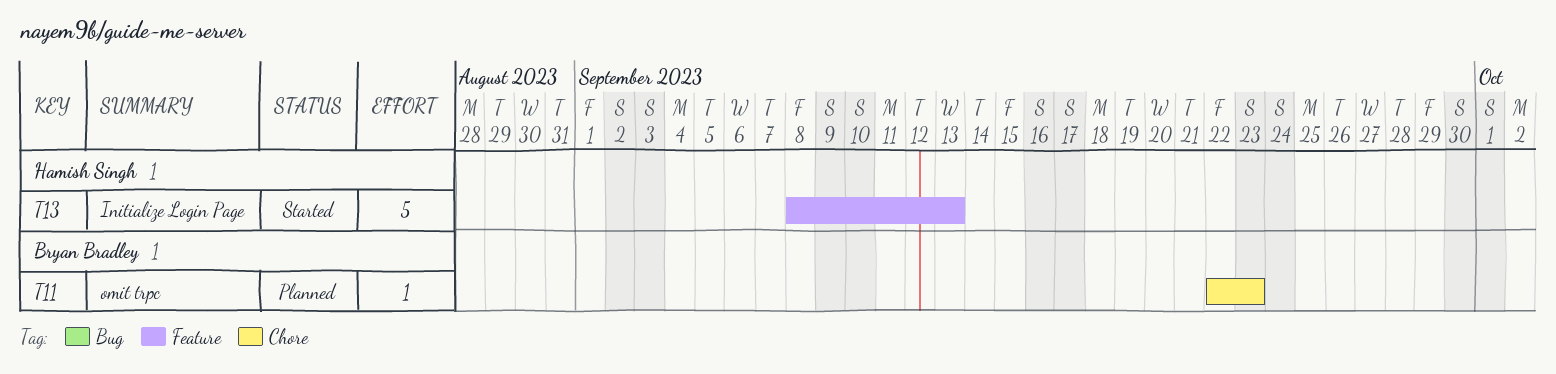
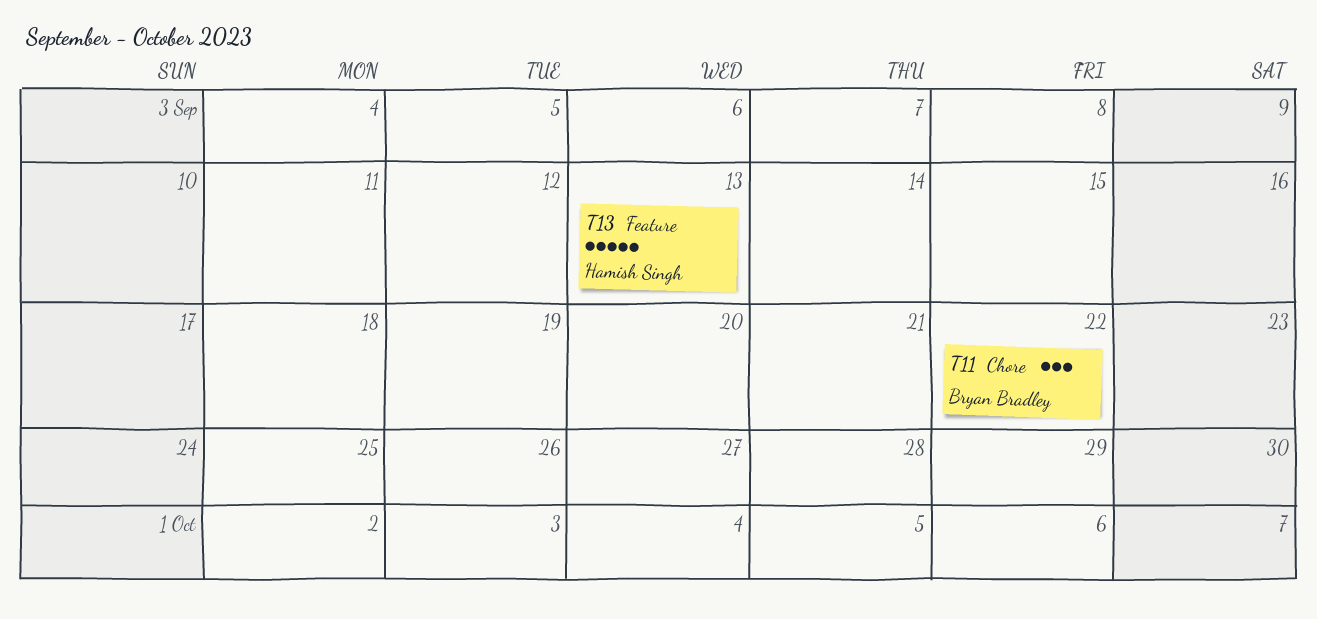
T11, estimate: 1 -> 3
T11, due: Sep 23 -> Sep 22

